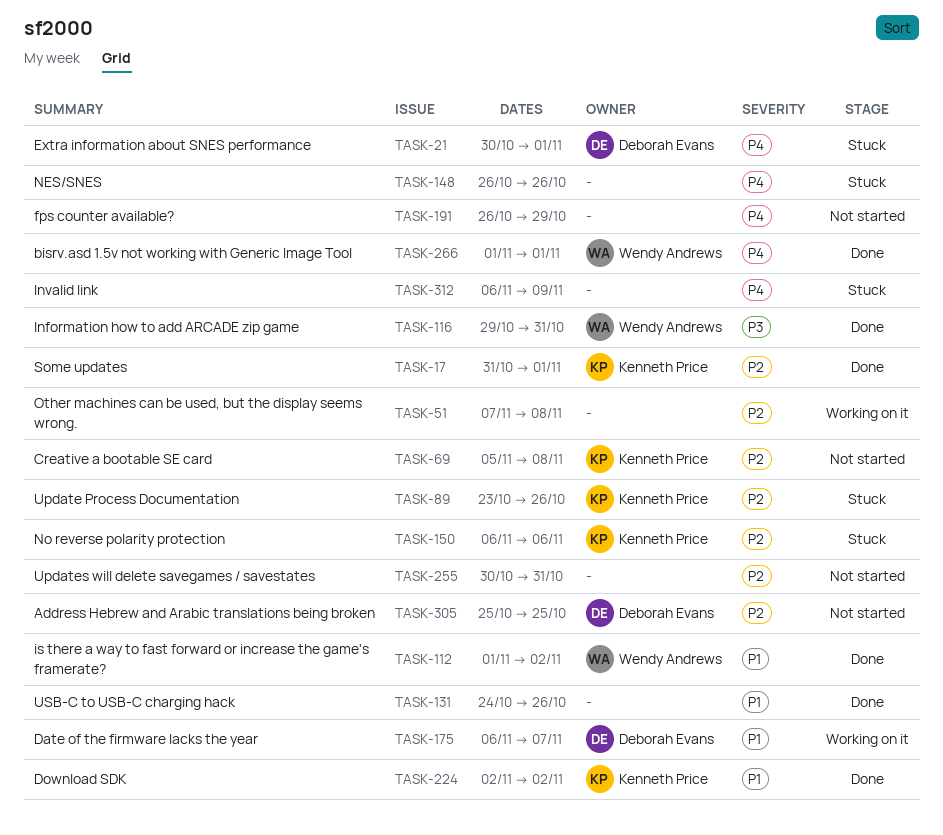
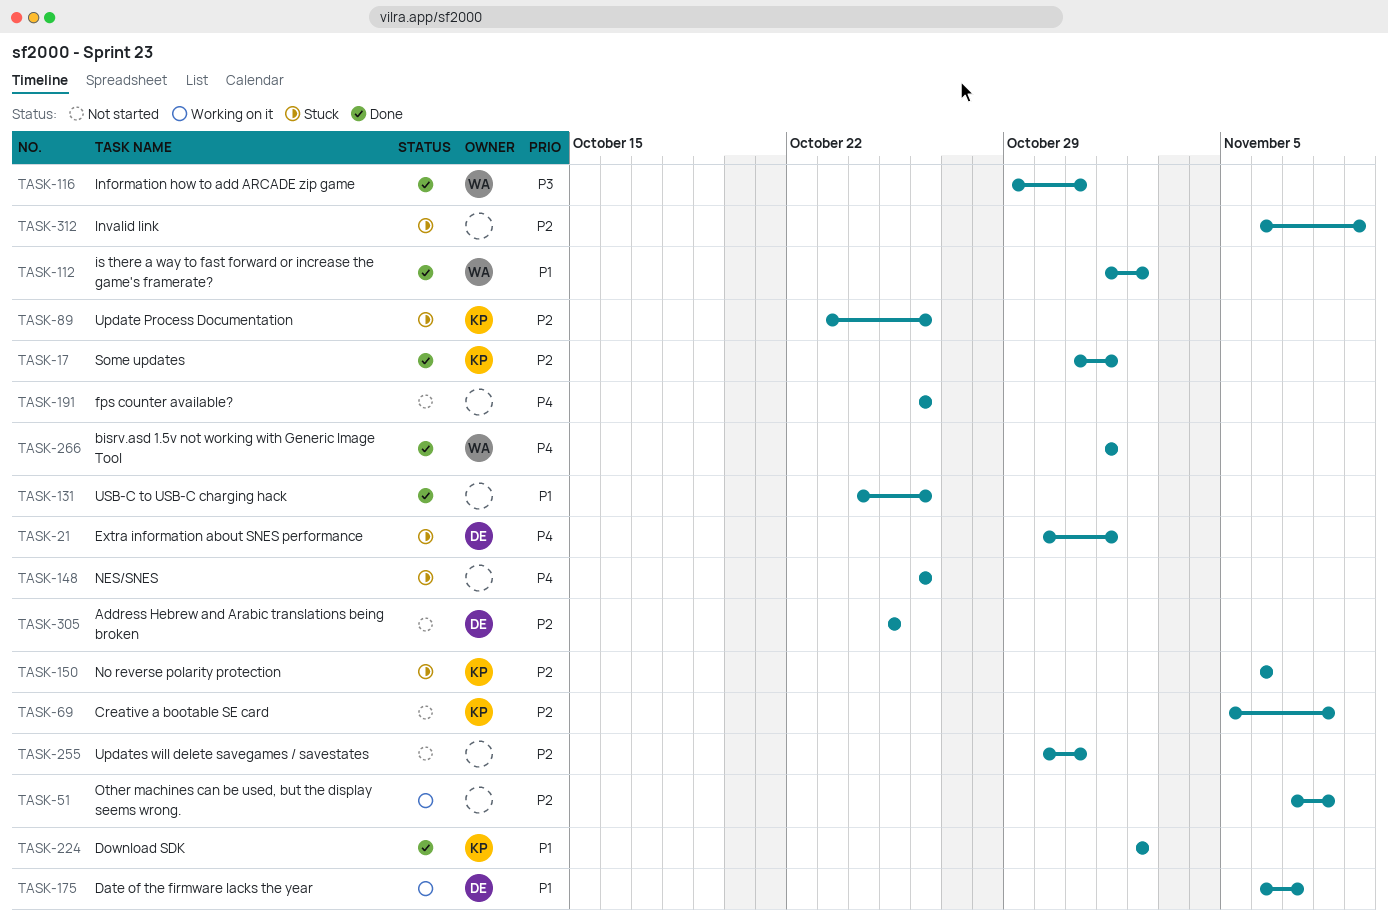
TASK-191, due: Oct 29 -> Oct 26
TASK-312, priority: P4 -> P2

